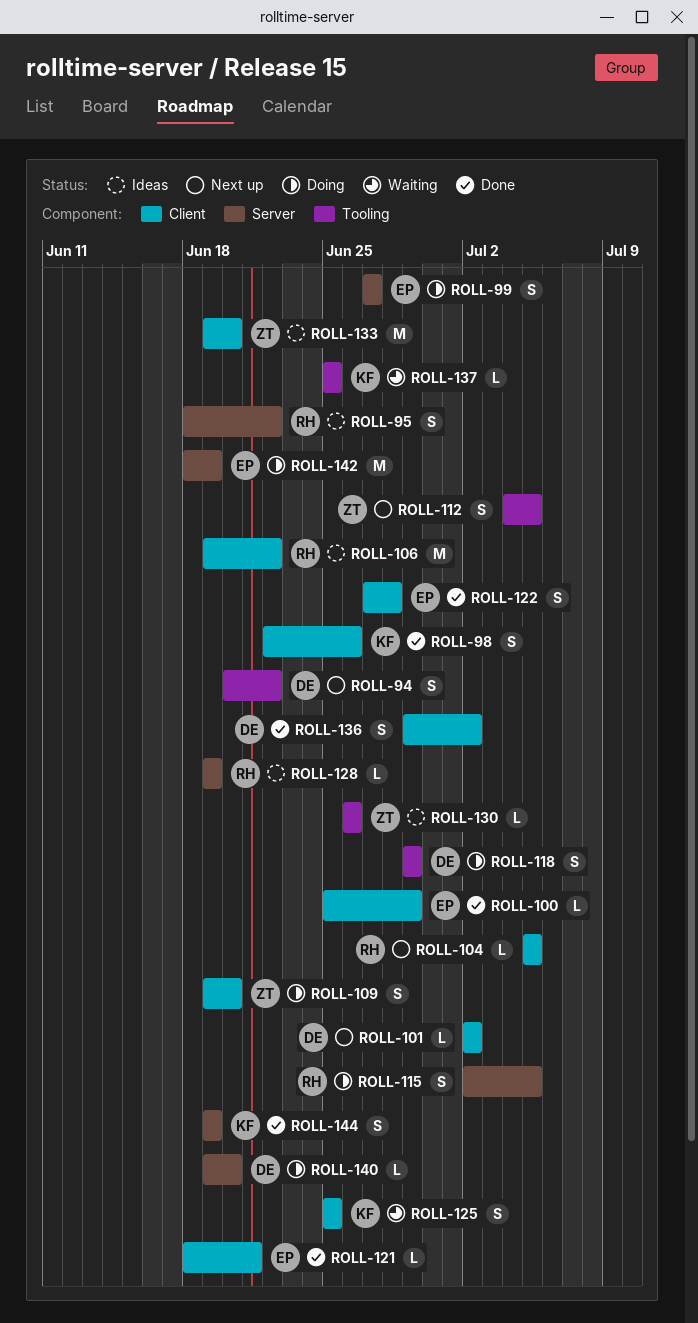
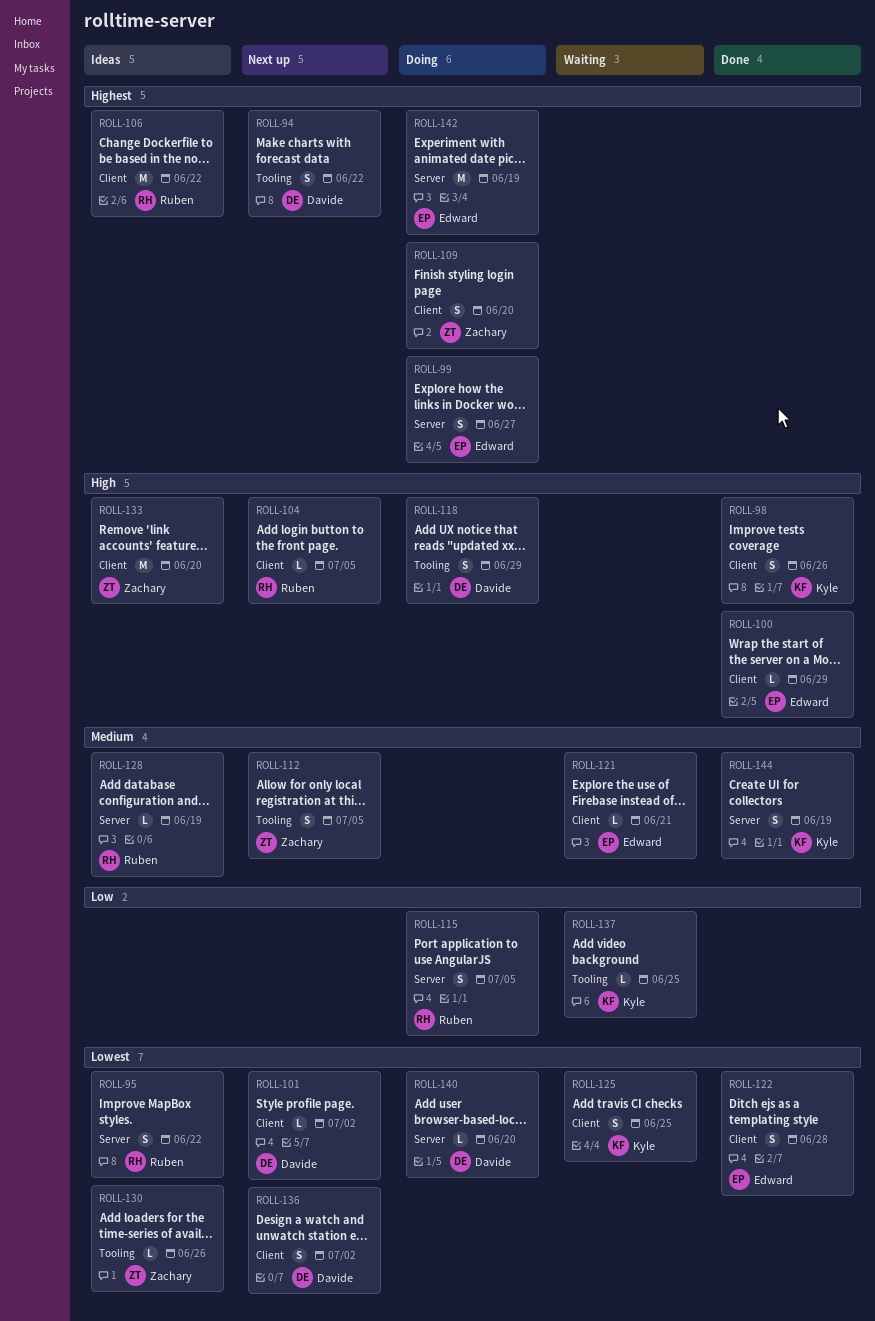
ROLL-121, status: Done -> Waiting
ROLL-136, status: Done -> Next up

